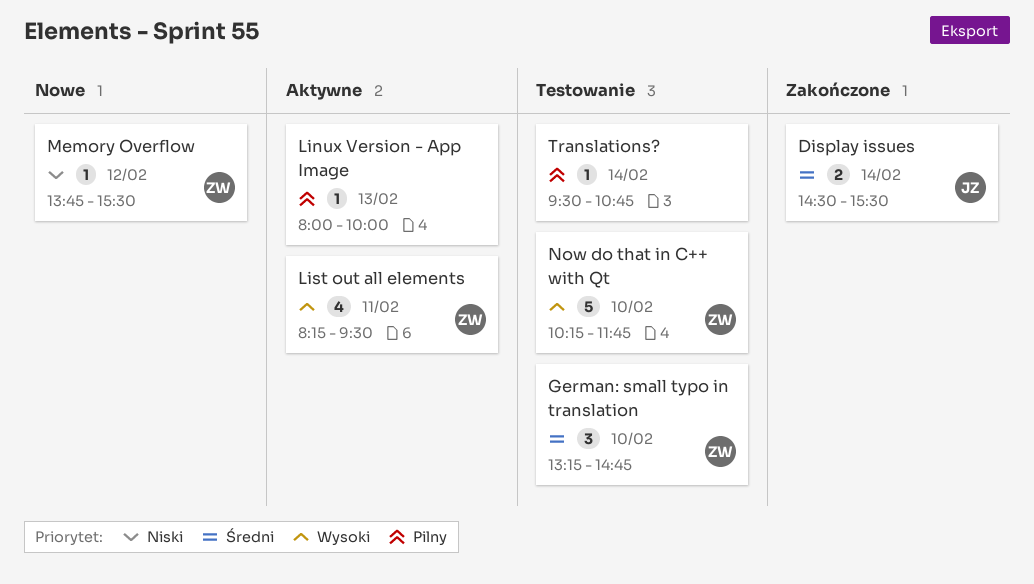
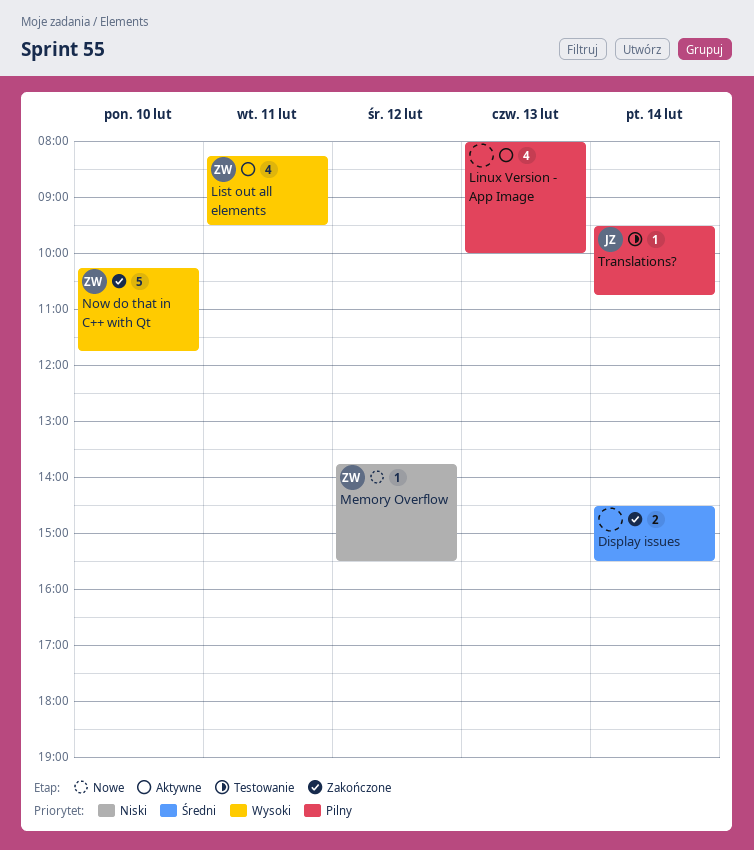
Display issues, owner: JZ -> none
German: small typo in translation: present -> none
Linux Version - App Image, estimate: 1 -> 4
Now do that in C++ with Qt, status: Testowanie -> Zakończone
Translations?, owner: none -> JZ

